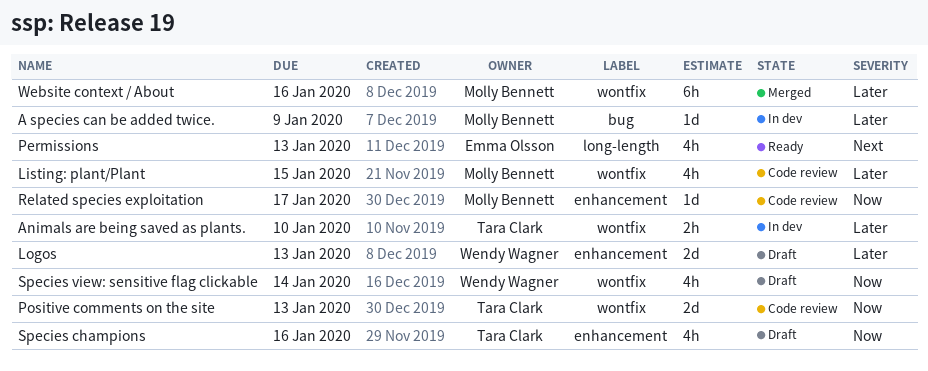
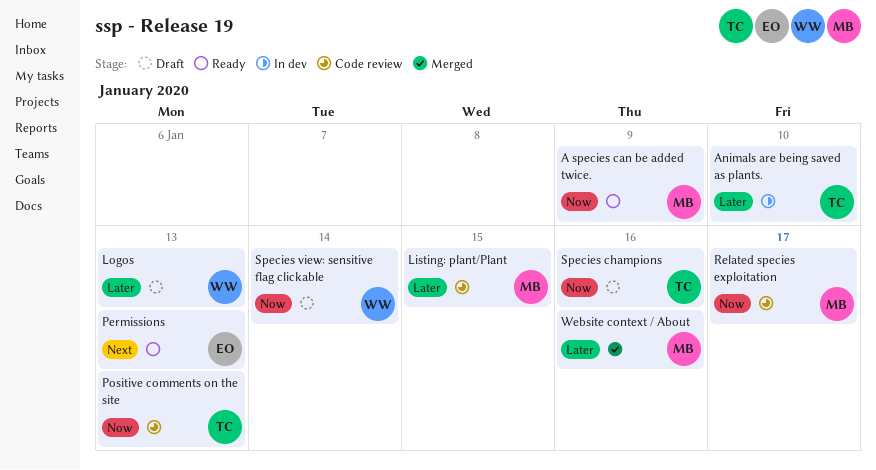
A species can be added twice., status: In dev -> Ready
A species can be added twice., priority: Later -> Now

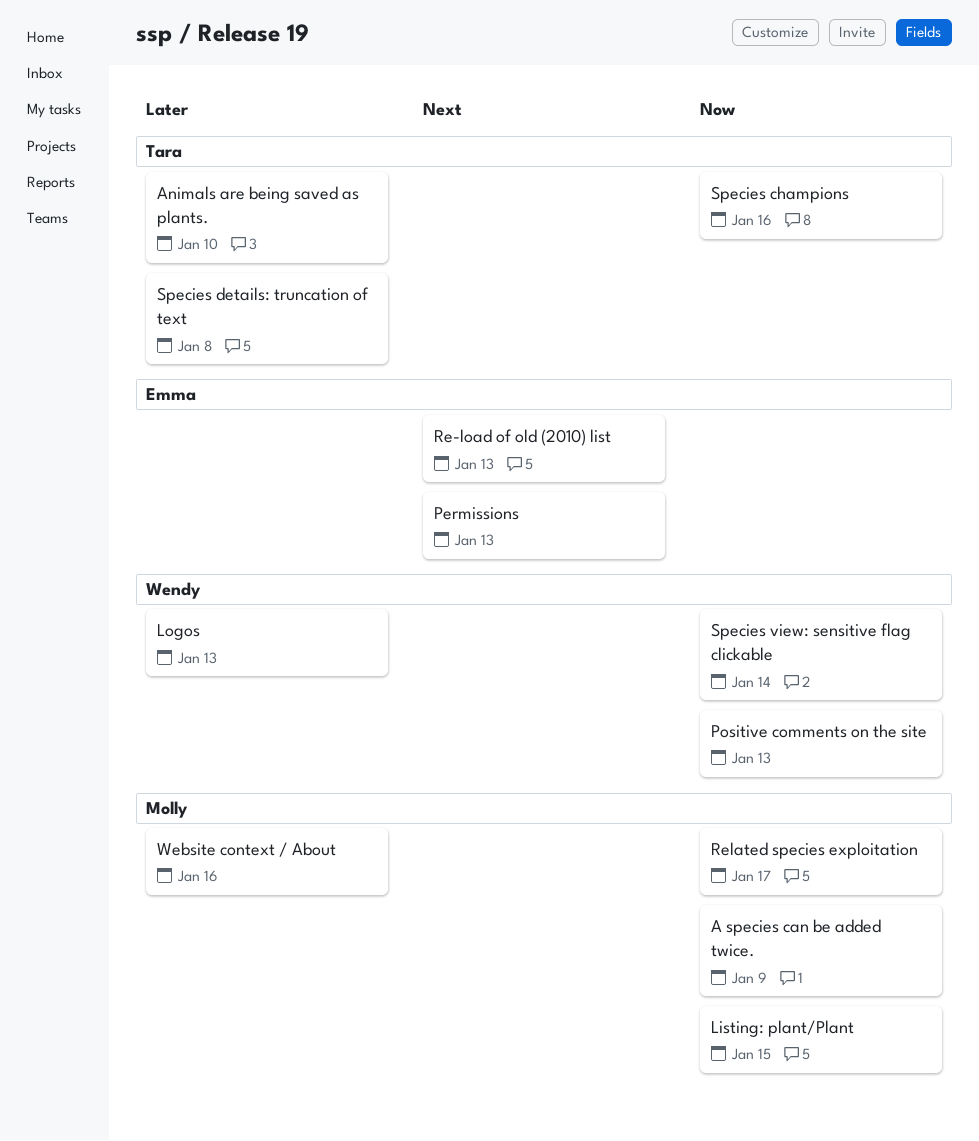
Listing: plant/Plant, priority: Later -> Now
Positive comments on the site, owner: Tara -> Wendy
Re-load of old (2010) list: none -> present
Species details: truncation of text: none -> present

